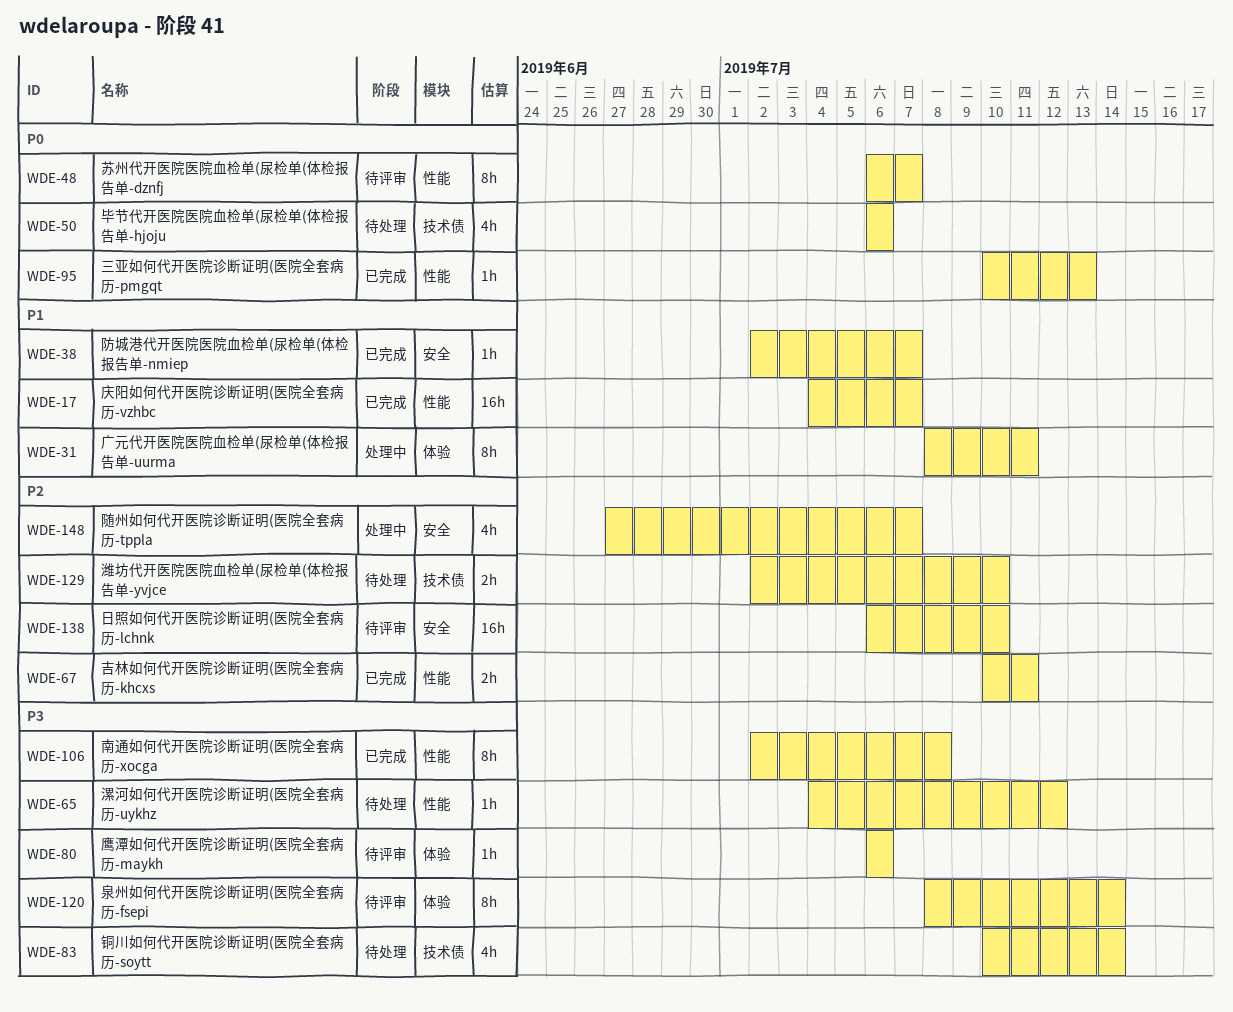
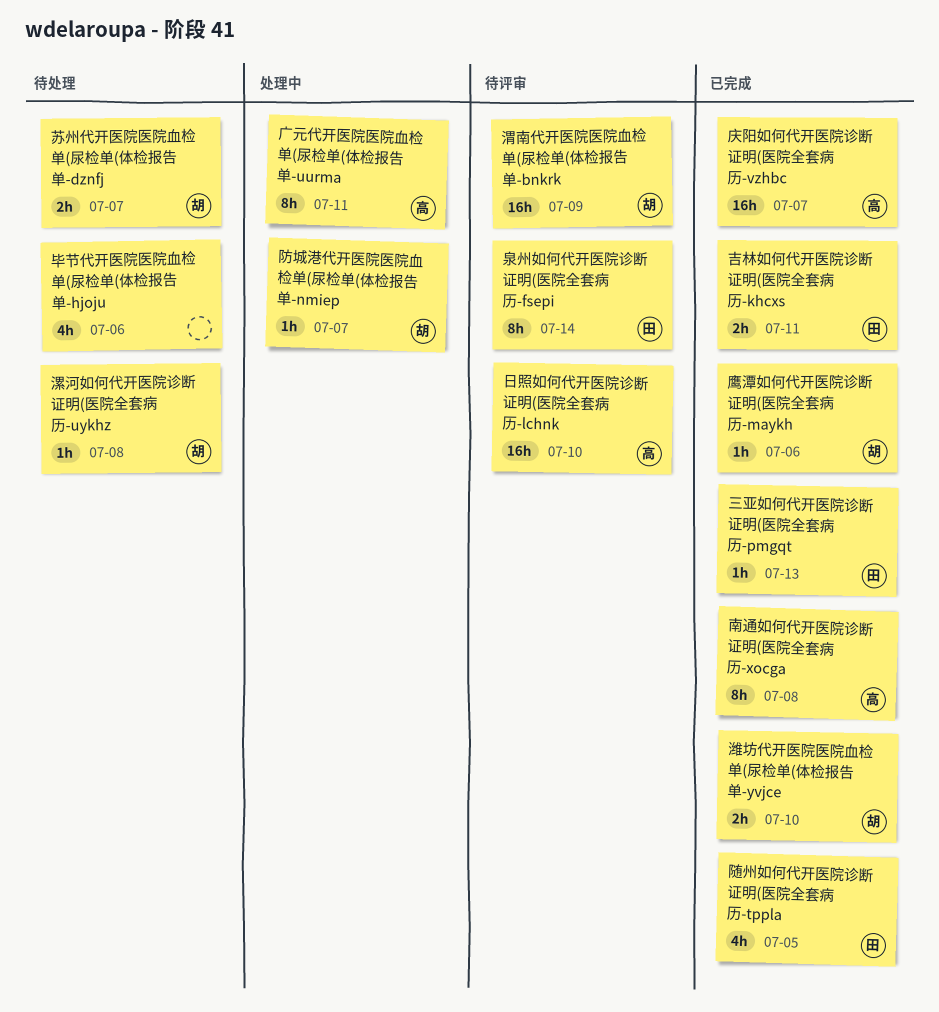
渭南代开医院医院血检单(尿检单(体检报告单-bnkrk: none -> present
漯河如何代开医院诊断证明(医院全套病历-uykhz, due: Jul 12 -> Jul 8
潍坊代开医院医院血检单(尿检单(体检报告单-yvjce, status: 待处理 -> 已完成
苏州代开医院医院血检单(尿检单(体检报告单-dznfj, status: 待评审 -> 待处理
苏州代开医院医院血检单(尿检单(体检报告单-dznfj, estimate: 8h -> 2h
铜川如何代开医院诊断证明(医院全套病历-soytt: present -> none
防城港代开医院医院血检单(尿检单(体检报告单-nmiep, status: 已完成 -> 处理中
随州如何代开医院诊断证明(医院全套病历-tppla, status: 处理中 -> 已完成
随州如何代开医院诊断证明(医院全套病历-tppla, due: Jul 7 -> Jul 5
鹰潭如何代开医院诊断证明(医院全套病历-maykh, status: 待评审 -> 已完成

